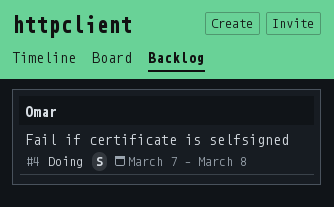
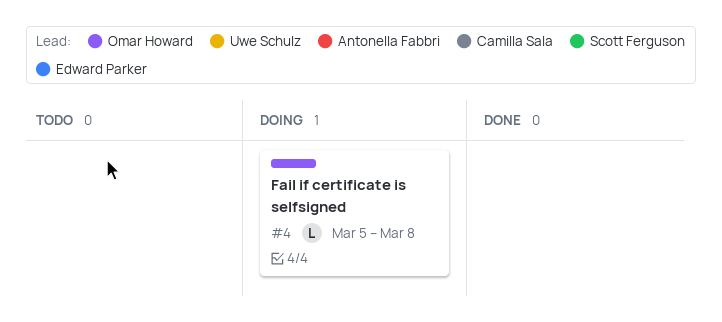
#4, estimate: S -> L
#4, start: Mar 7 -> Mar 5

